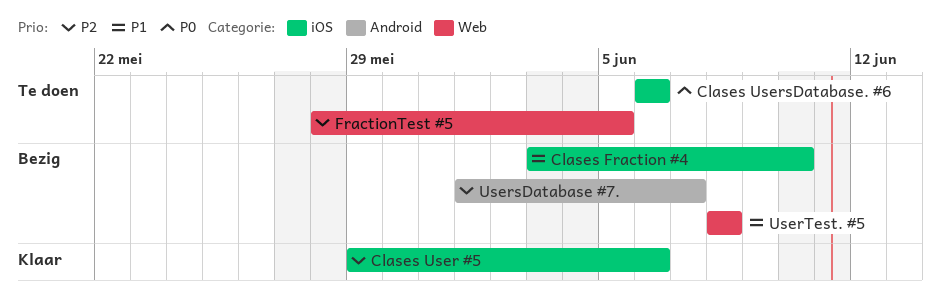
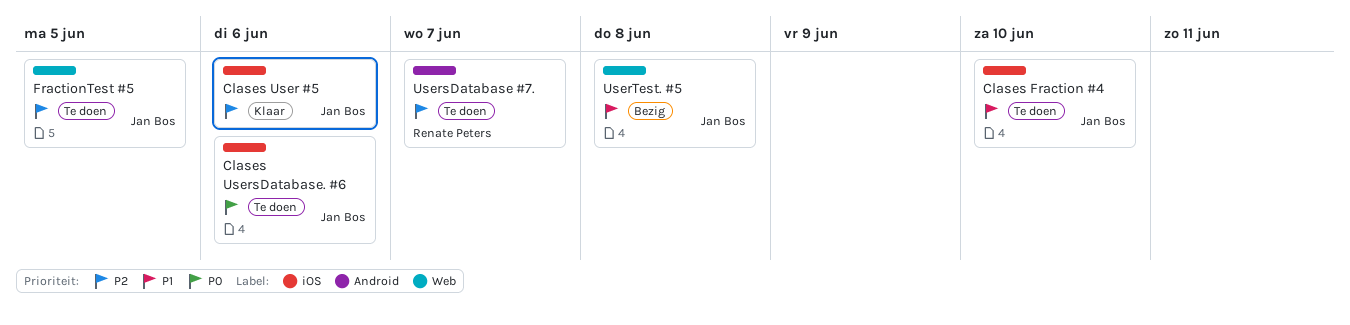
Clases Fraction #4, status: Bezig -> Te doen
UsersDatabase #7., status: Bezig -> Te doen

